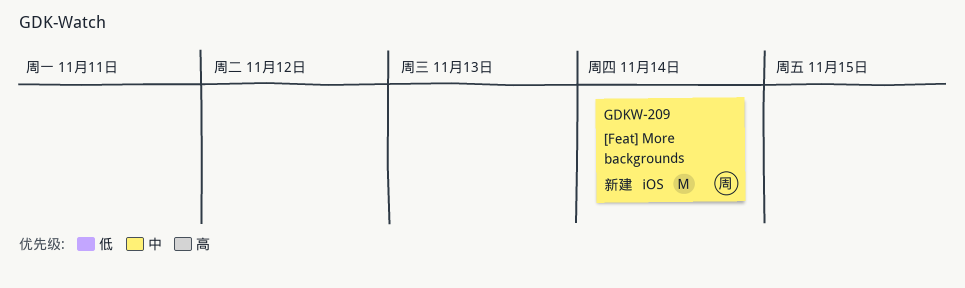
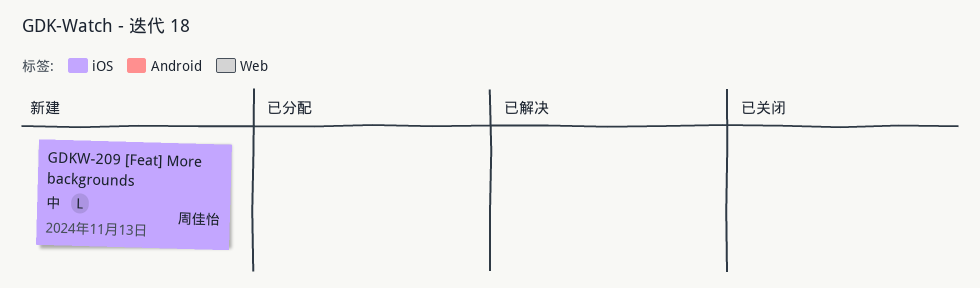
GDKW-209, estimate: M -> L
GDKW-209, due: Nov 14 -> Nov 13

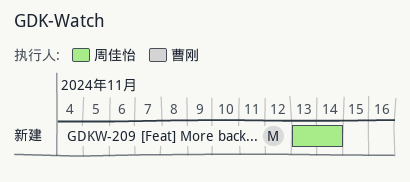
GDKW-209, estimate: L -> M
GDKW-209, due: Nov 13 -> Nov 14

